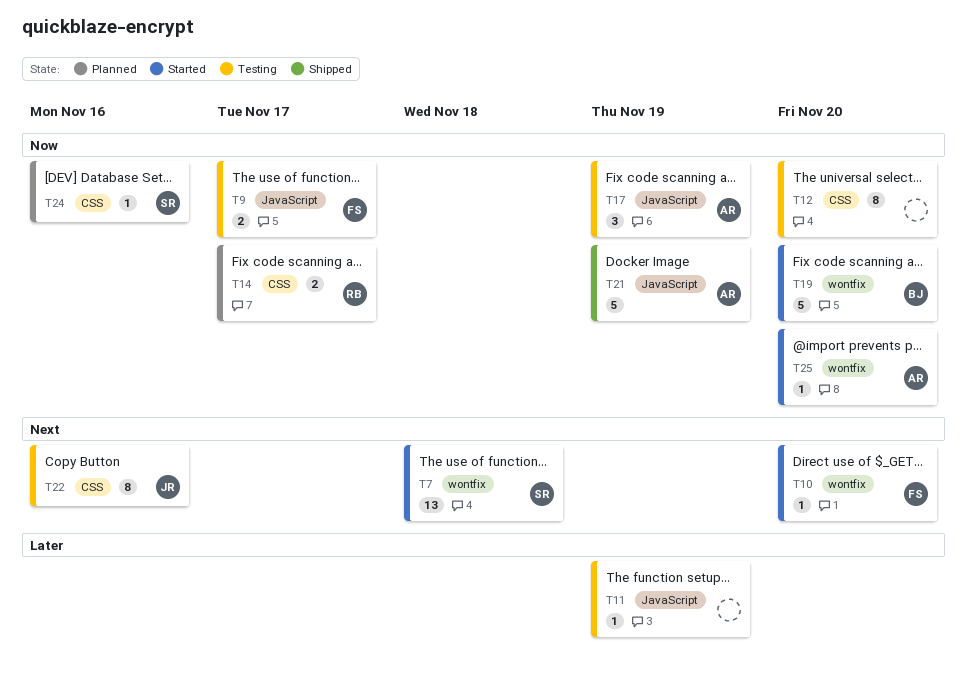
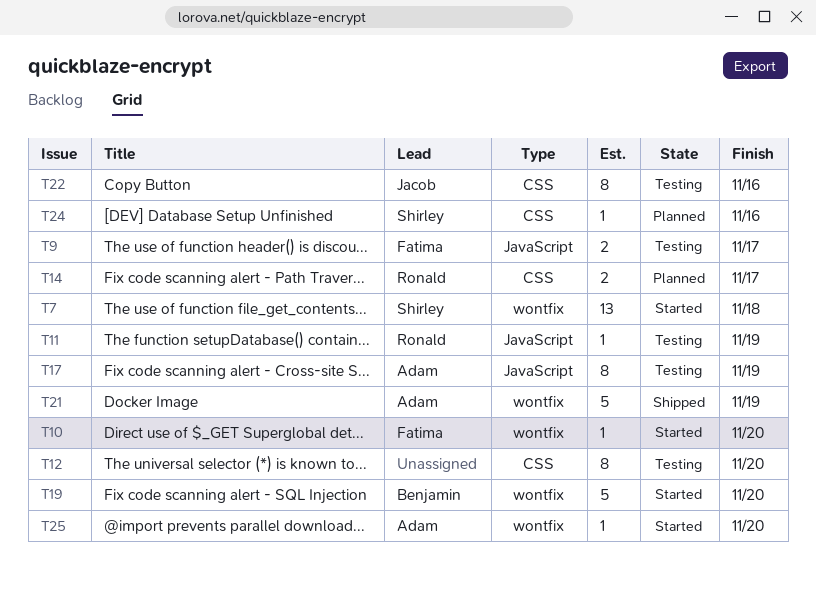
T11, owner: none -> Ronald
T17, estimate: 3 -> 8
T21, label: JavaScript -> wontfix

